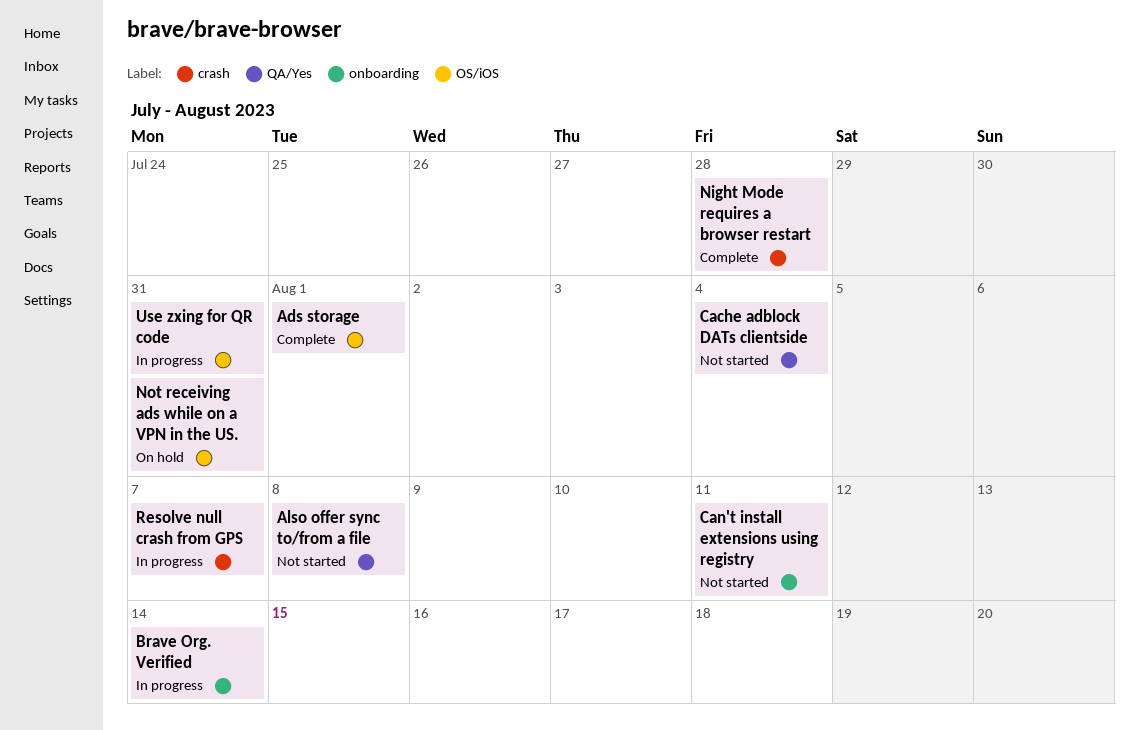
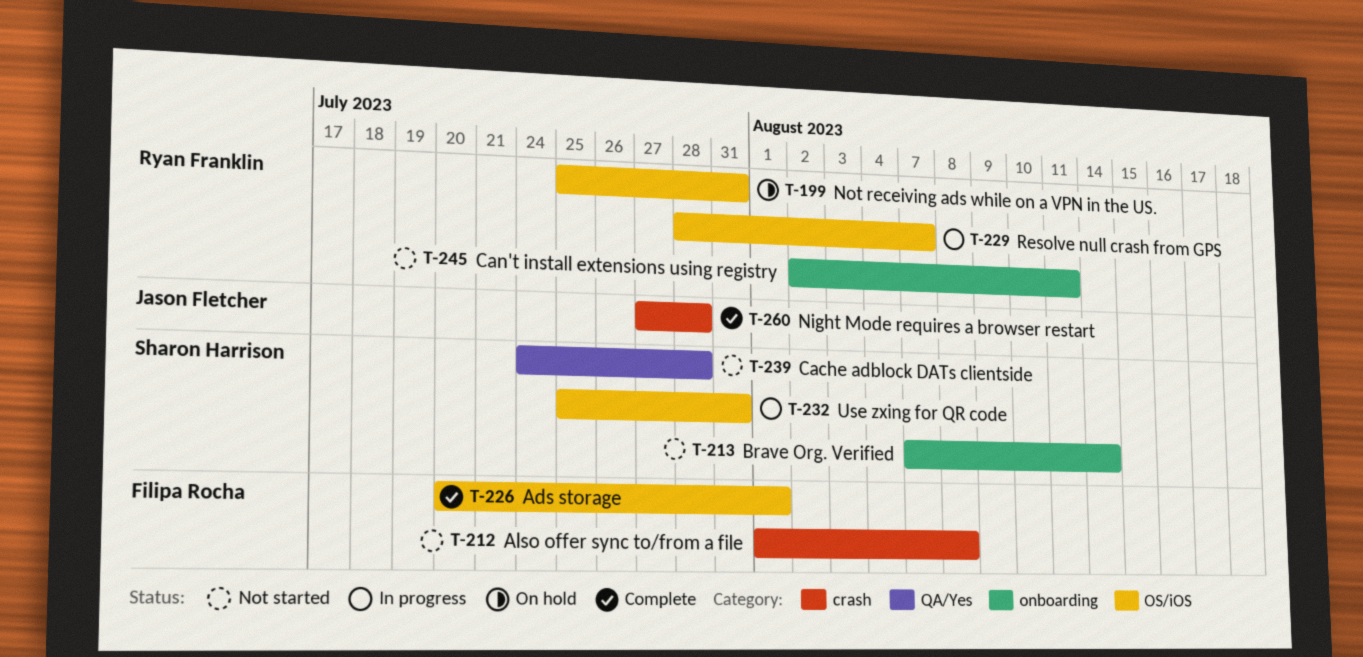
Also offer sync to/from a file, label: QA/Yes -> crash
Brave Org. Verified, status: In progress -> Not started
Cache adblock DATs clientside, due: Aug 4 -> Jul 28
Resolve null crash from GPS, label: crash -> OS/iOS

